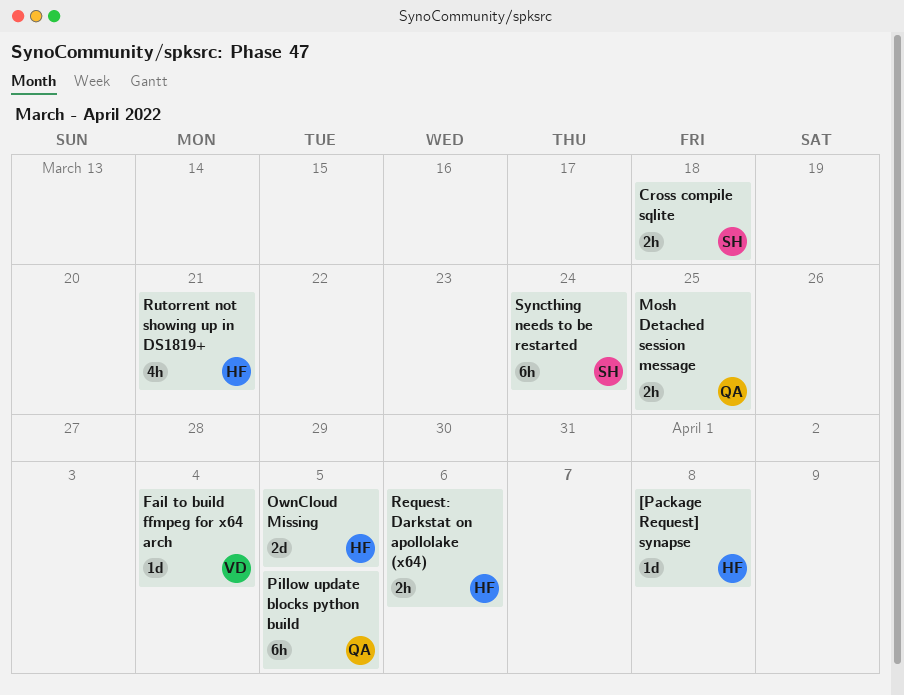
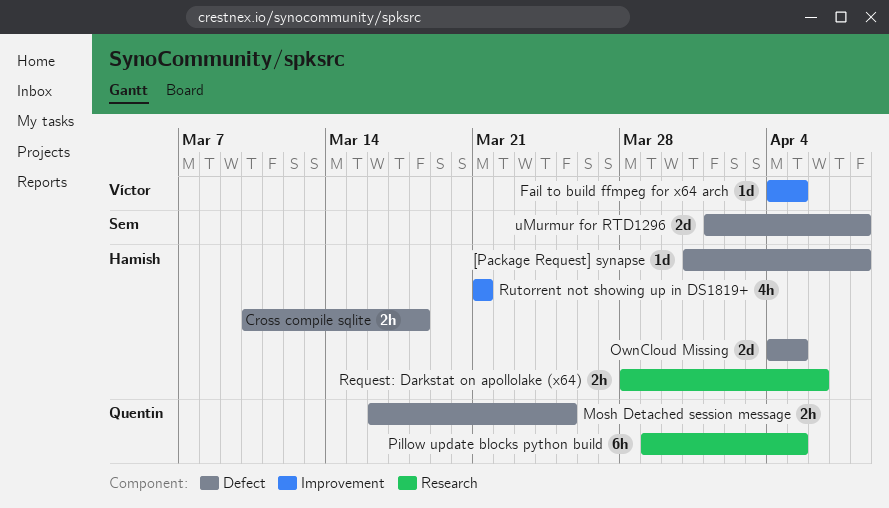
Cross compile sqlite, owner: Sem -> Hamish
Fail to build ffmpeg for x64 arch, due: Apr 4 -> Apr 5
Syncthing needs to be restarted: present -> none
uMurmur for RTD1296: none -> present

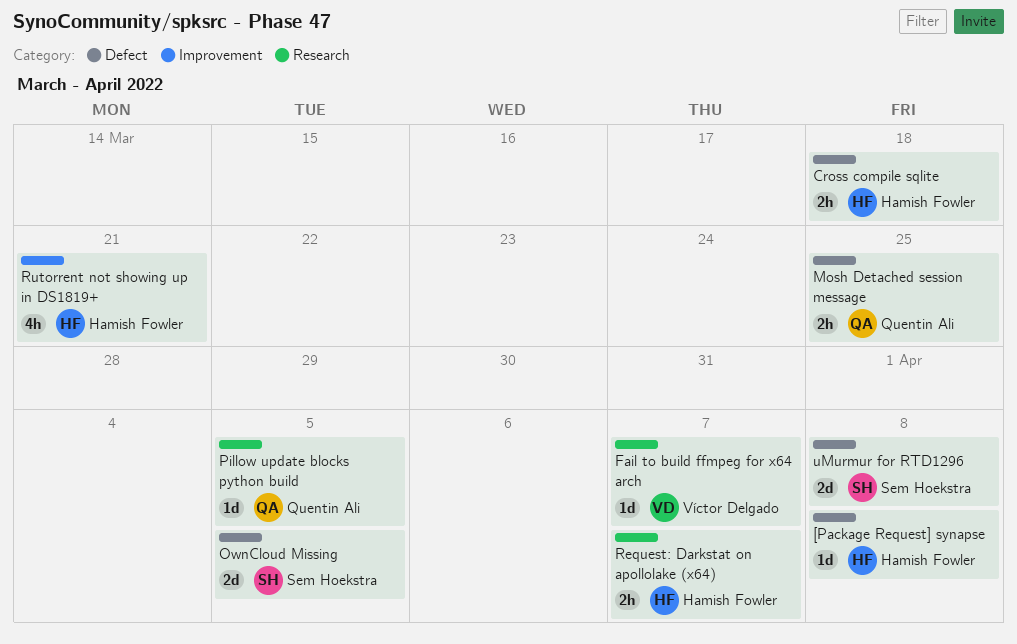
Fail to build ffmpeg for x64 arch, label: Improvement -> Research
Fail to build ffmpeg for x64 arch, due: Apr 5 -> Apr 7
OwnCloud Missing, owner: Hamish Fowler -> Sem Hoekstra
Pillow update blocks python build, estimate: 6h -> 1d
Request: Darkstat on apollolake (x64), due: Apr 6 -> Apr 7

